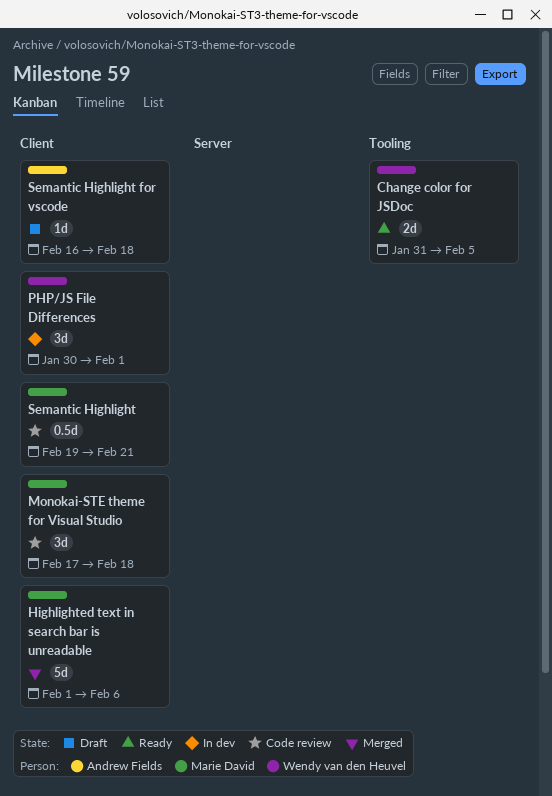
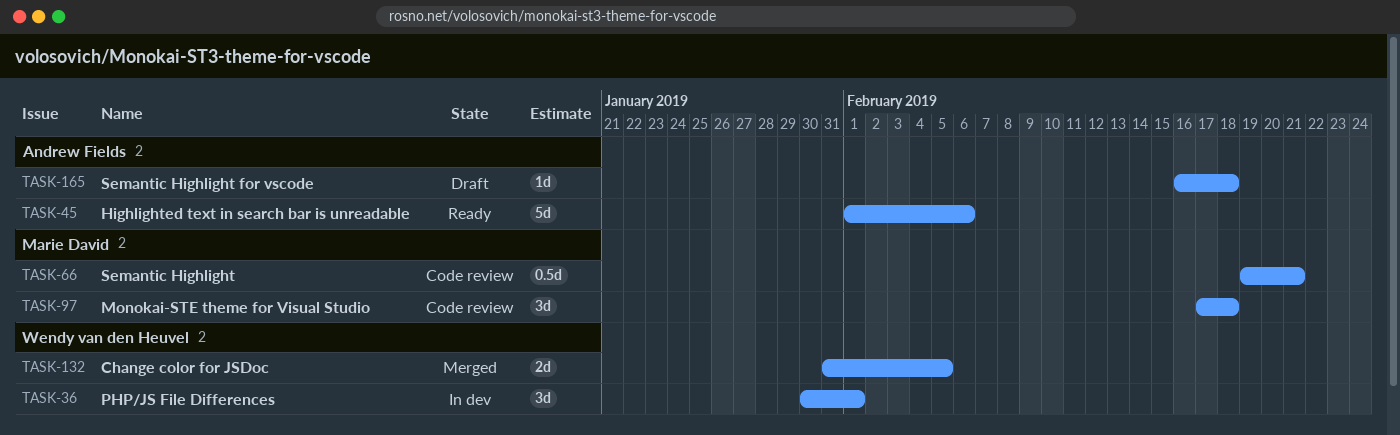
Change color for JSDoc, status: Ready -> Merged
Highlighted text in search bar is unreadable, status: Merged -> Ready
Highlighted text in search bar is unreadable, owner: Marie David -> Andrew Fields

